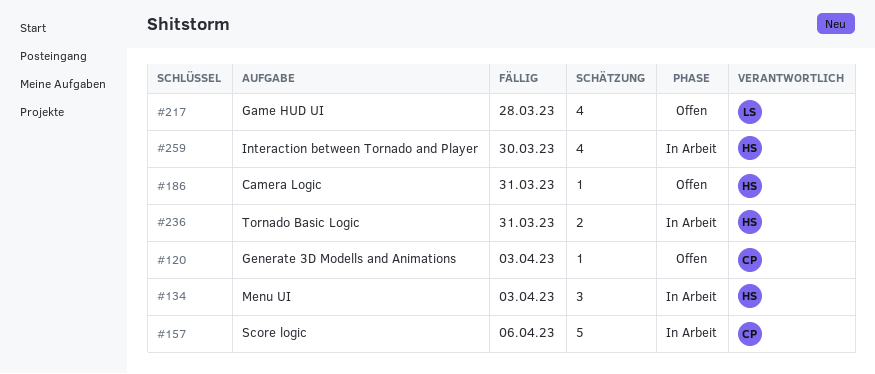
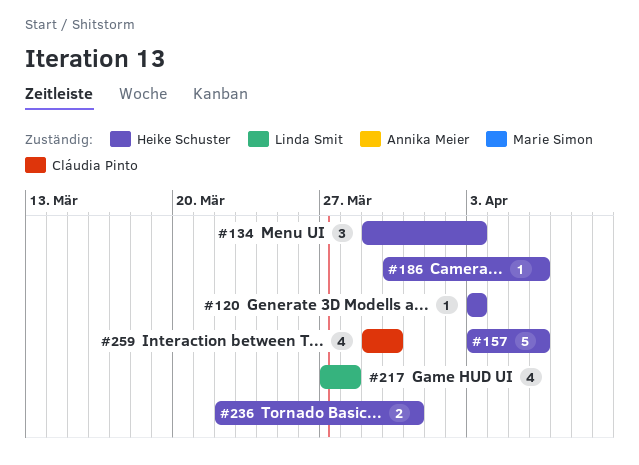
#120, owner: Cláudia Pinto -> Heike Schuster
#157, owner: Cláudia Pinto -> Heike Schuster
#186, due: Mar 31 -> Apr 6
#259, owner: Heike Schuster -> Cláudia Pinto

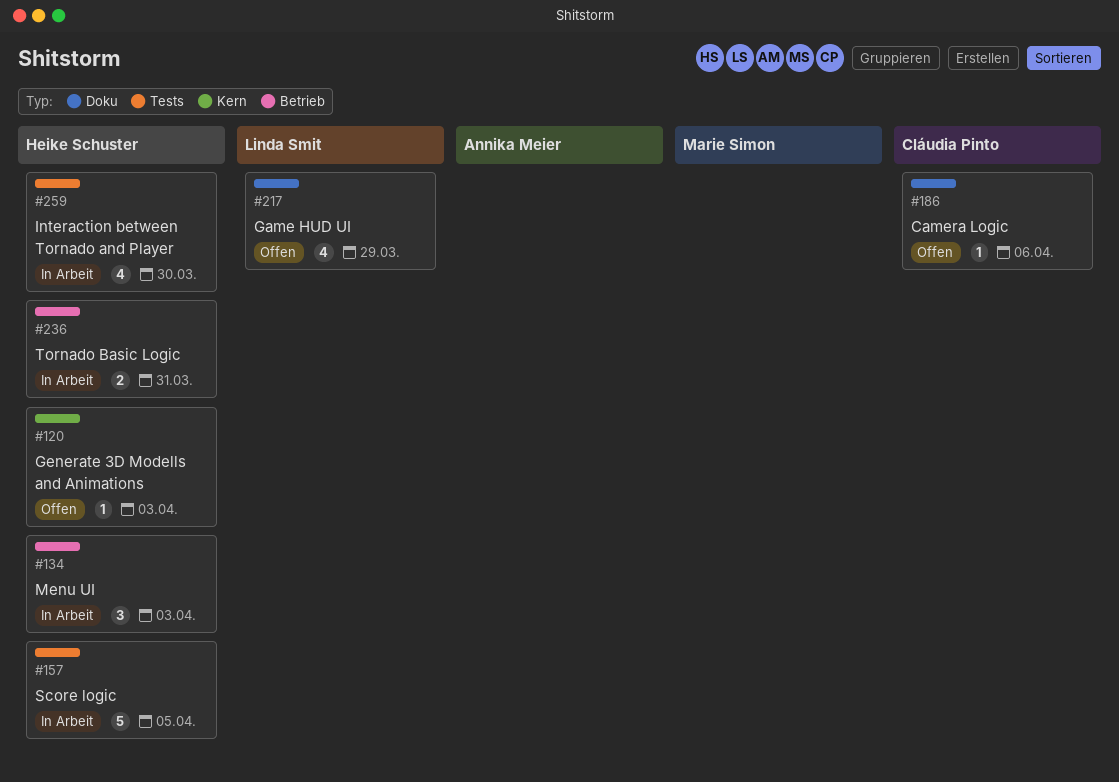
#157, due: Apr 6 -> Apr 5
#186, owner: Heike Schuster -> Cláudia Pinto
#217, due: Mar 28 -> Mar 29
#259, owner: Cláudia Pinto -> Heike Schuster

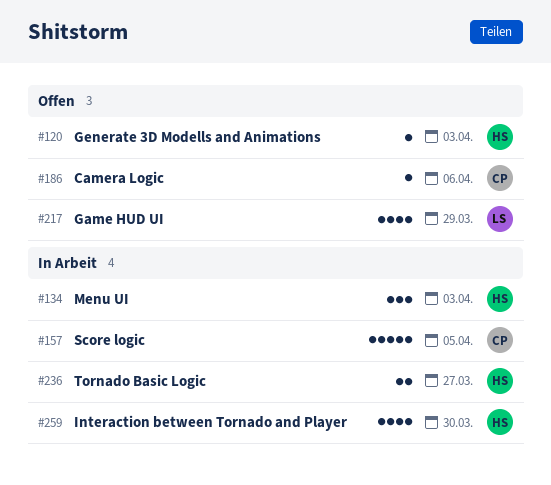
#157, owner: Heike Schuster -> Cláudia Pinto
#236, due: Mar 31 -> Mar 27

